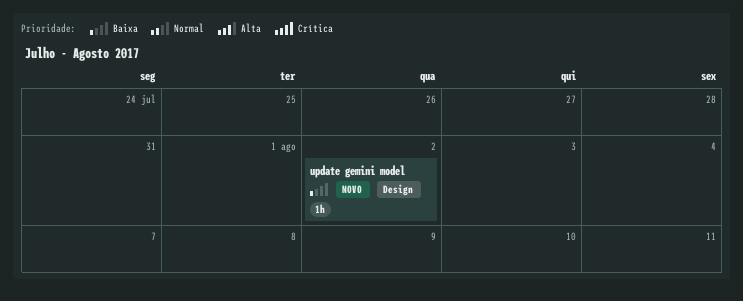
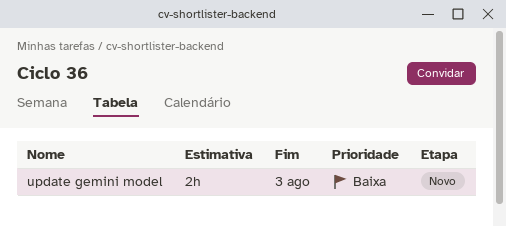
update gemini model, estimate: 1h -> 2h
update gemini model, due: Aug 2 -> Aug 3

